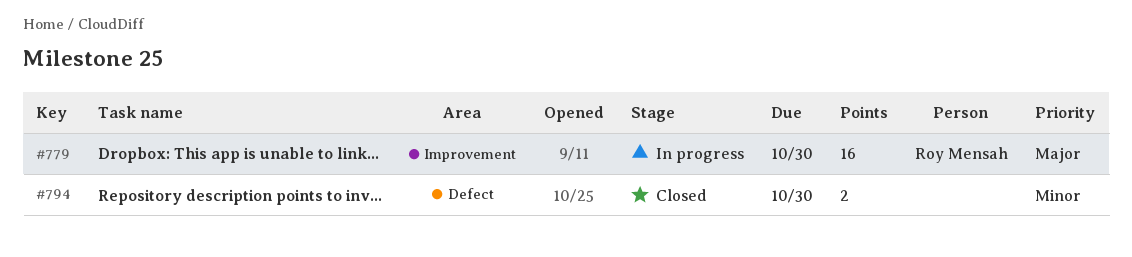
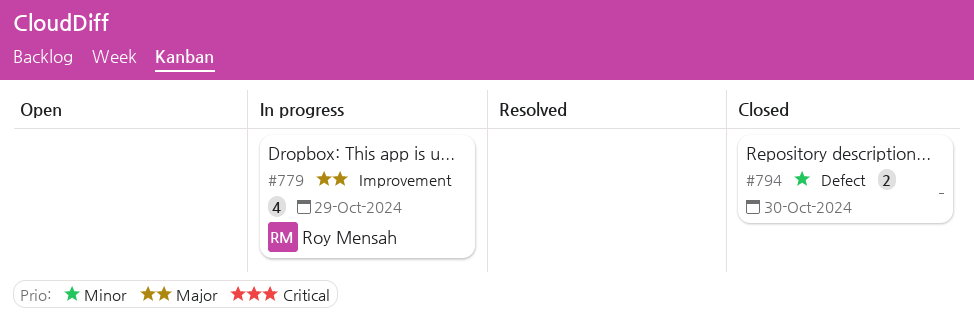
#779, estimate: 16 -> 4
#779, due: Oct 30 -> Oct 29

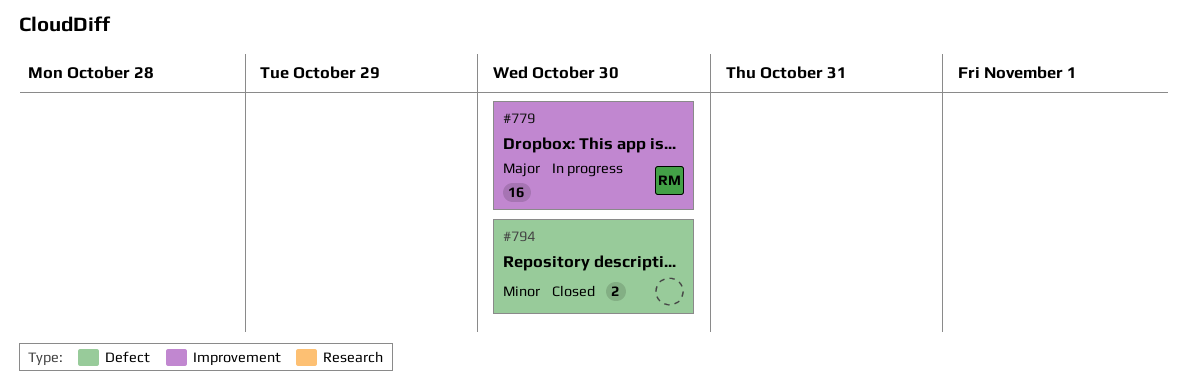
#779, estimate: 4 -> 16
#779, due: Oct 29 -> Oct 30

